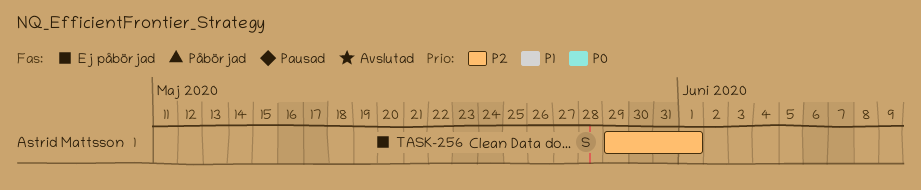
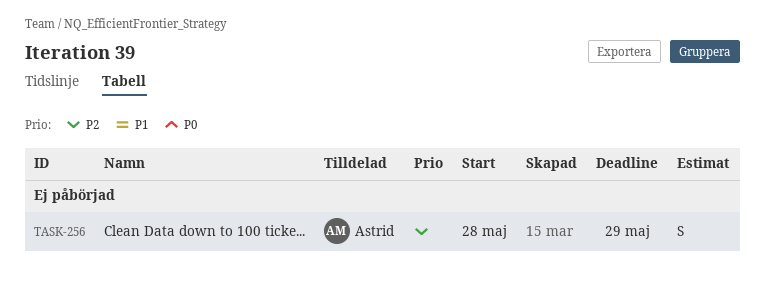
TASK-256, start: May 29 -> May 28
TASK-256, due: Jun 1 -> May 29

